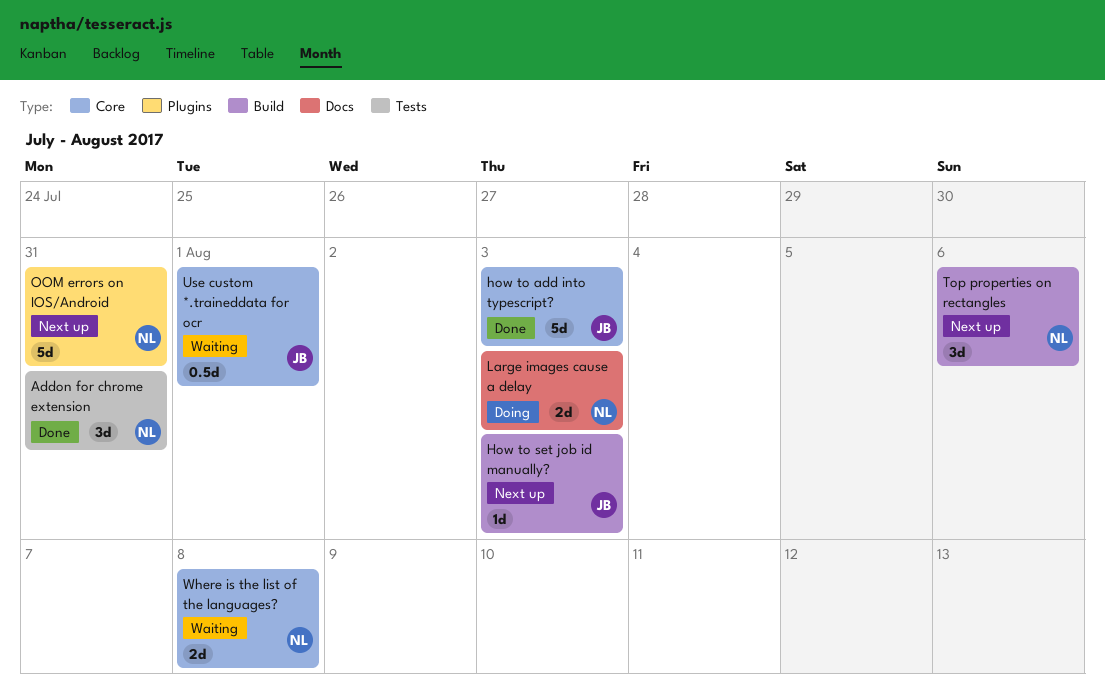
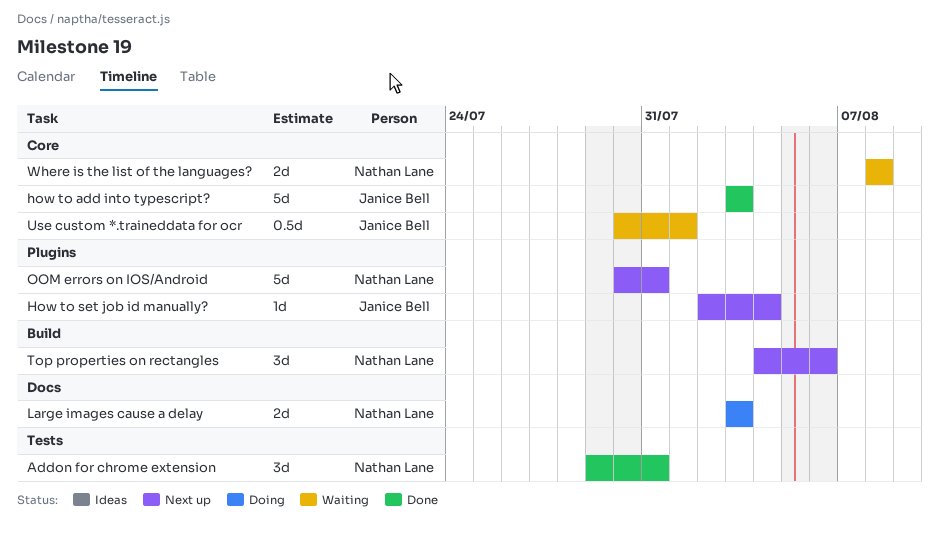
How to set job id manually?, label: Build -> Plugins
How to set job id manually?, due: Aug 3 -> Aug 4

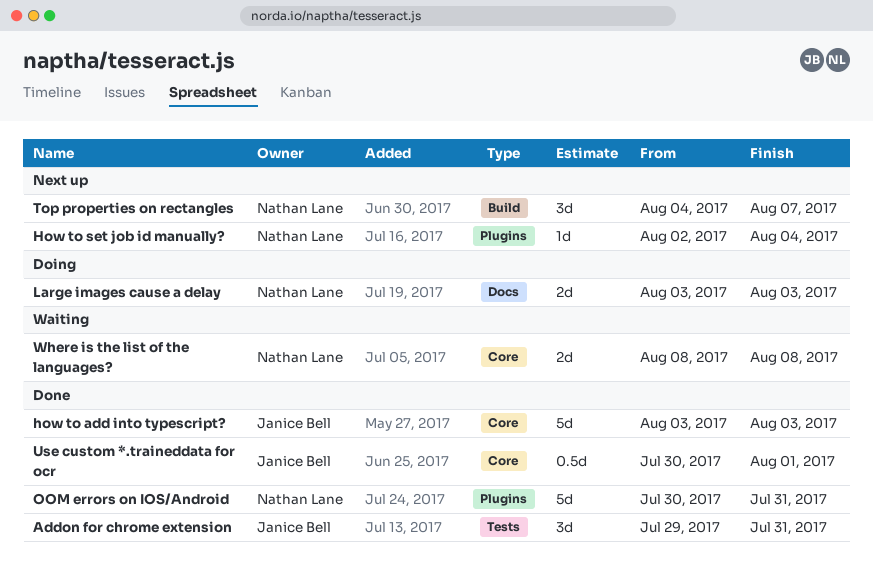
Addon for chrome extension, owner: Nathan Lane -> Janice Bell
How to set job id manually?, owner: Janice Bell -> Nathan Lane
OOM errors on IOS/Android, status: Next up -> Done
Top properties on rectangles, due: Aug 6 -> Aug 7
Use custom *.traineddata for ocr, status: Waiting -> Done

